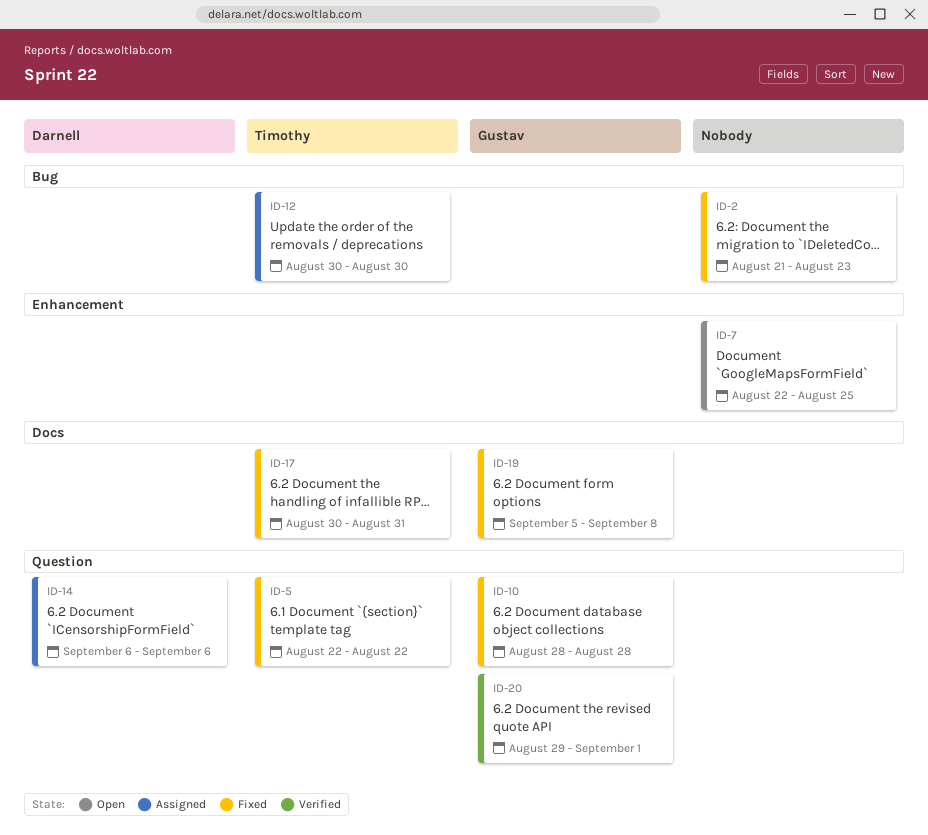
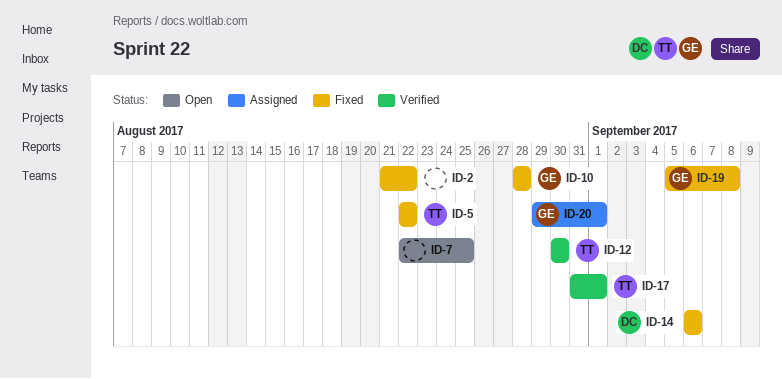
ID-2, due: Aug 23 -> Aug 22
ID-12, status: Assigned -> Verified
ID-14, status: Assigned -> Fixed
ID-17, status: Fixed -> Verified
ID-17, start: Aug 30 -> Aug 31
ID-17, due: Aug 31 -> Sep 1
ID-20, status: Verified -> Assigned

